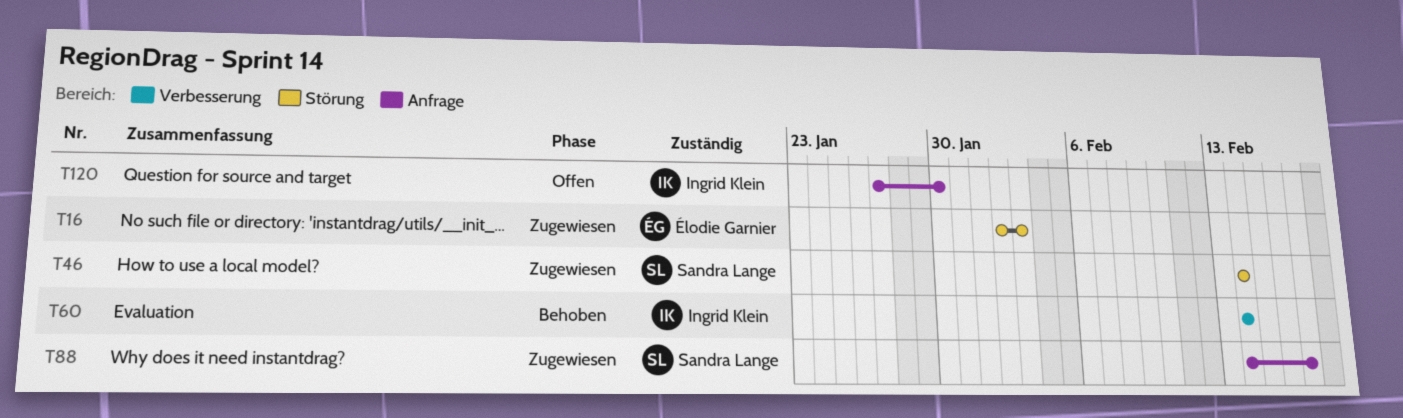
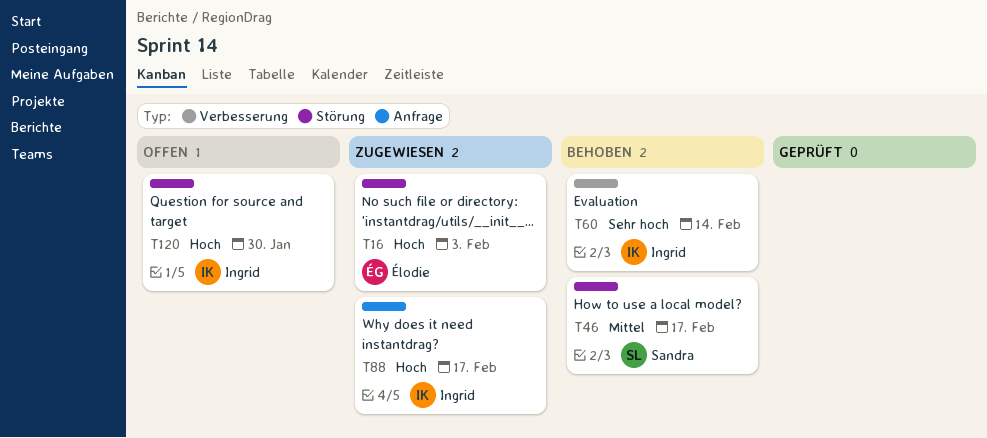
T46, status: Zugewiesen -> Behoben
T46, due: Feb 14 -> Feb 17
T88, owner: Sandra Lange -> Ingrid Klein
T120, label: Anfrage -> Störung

